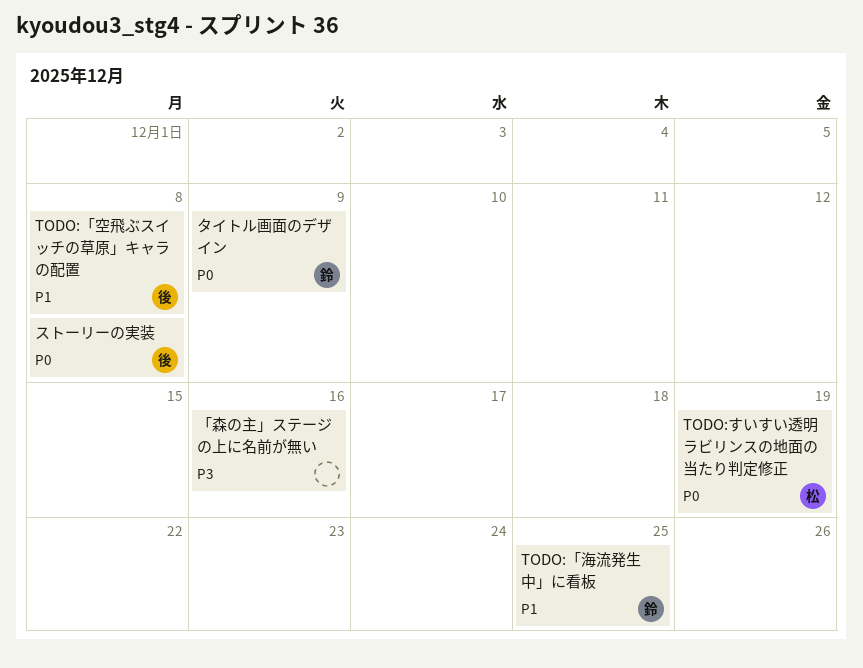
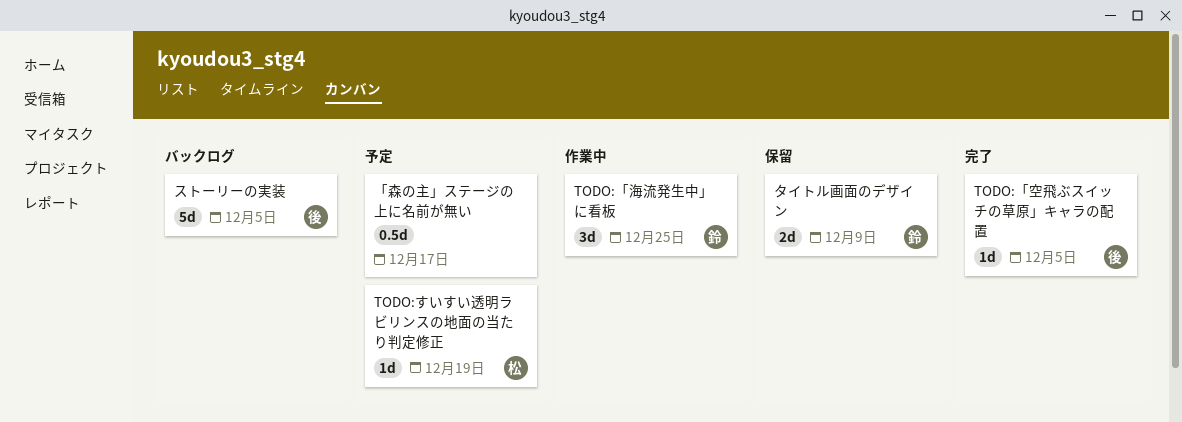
TODO:「空飛ぶスイッチの草原」キャラの配置, due: Dec 8 -> Dec 5
「森の主」ステージの上に名前が無い, due: Dec 16 -> Dec 17
ストーリーの実装, due: Dec 8 -> Dec 5

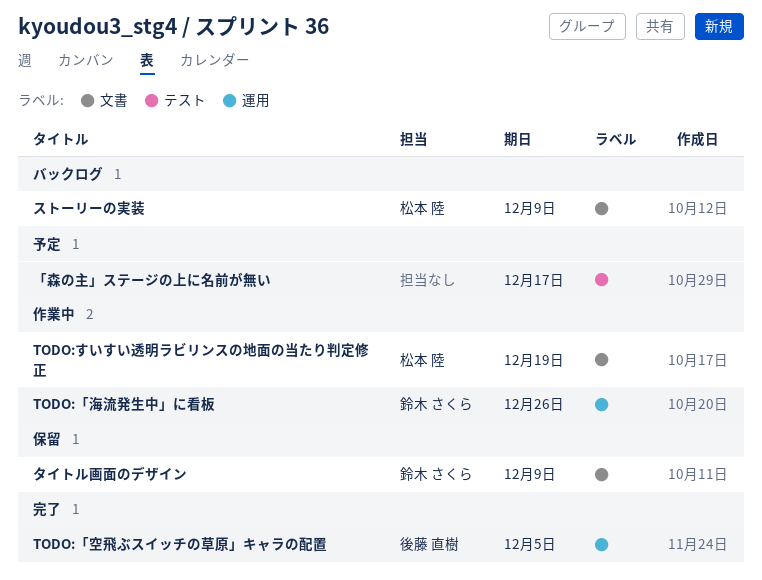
TODO:「海流発生中」に看板, due: Dec 25 -> Dec 26
TODO:すいすい透明ラビリンスの地面の当たり判定修正, status: 予定 -> 作業中
ストーリーの実装, owner: 後藤 直樹 -> 松本 陸
ストーリーの実装, due: Dec 5 -> Dec 9

